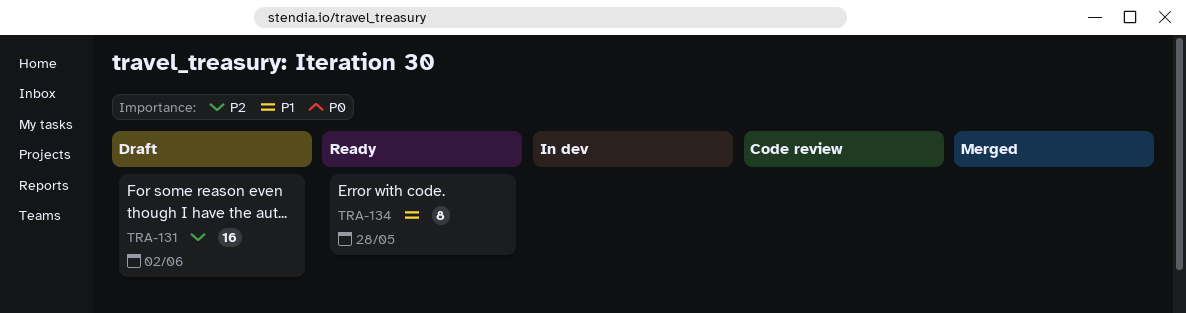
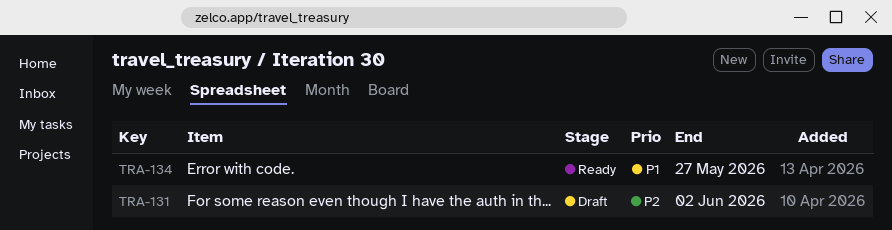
TRA-134, due: May 28 -> May 27

